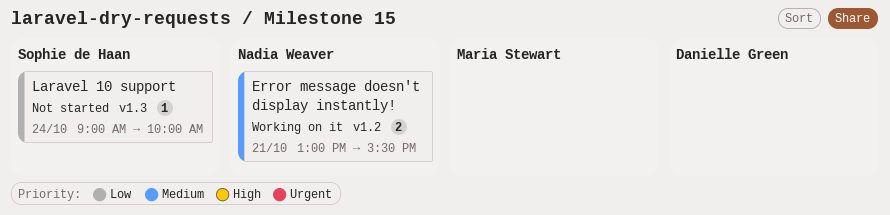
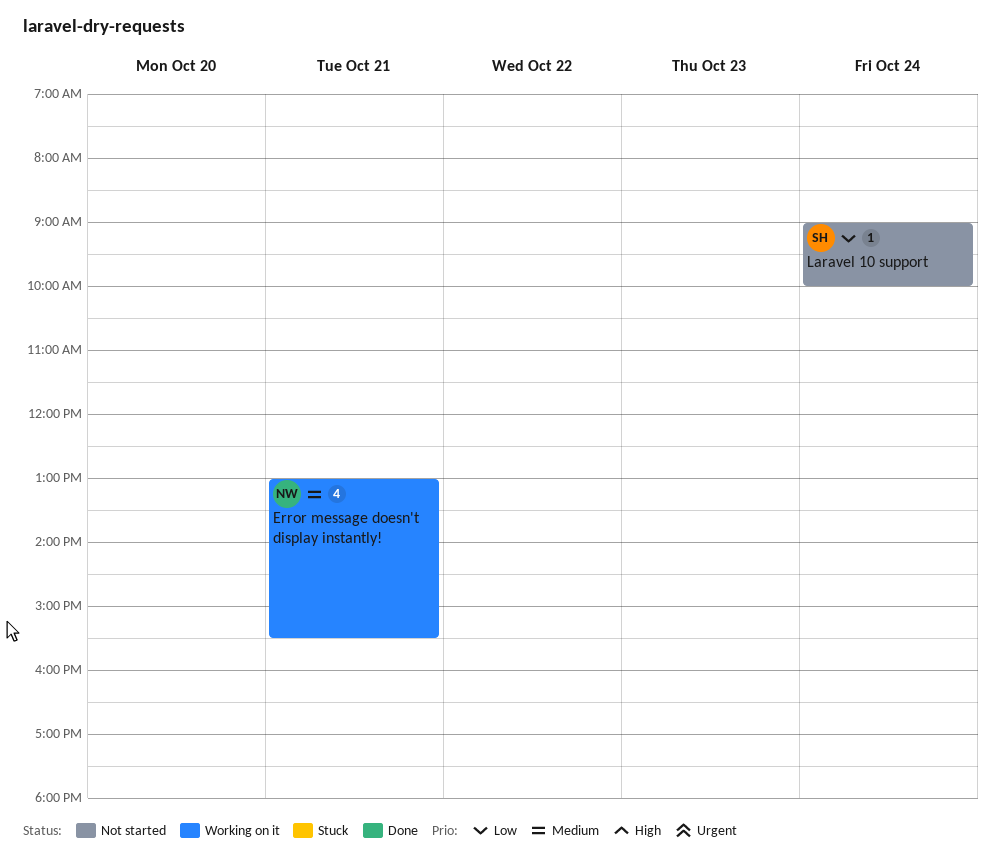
Error message doesn't display instantly!, estimate: 2 -> 4

